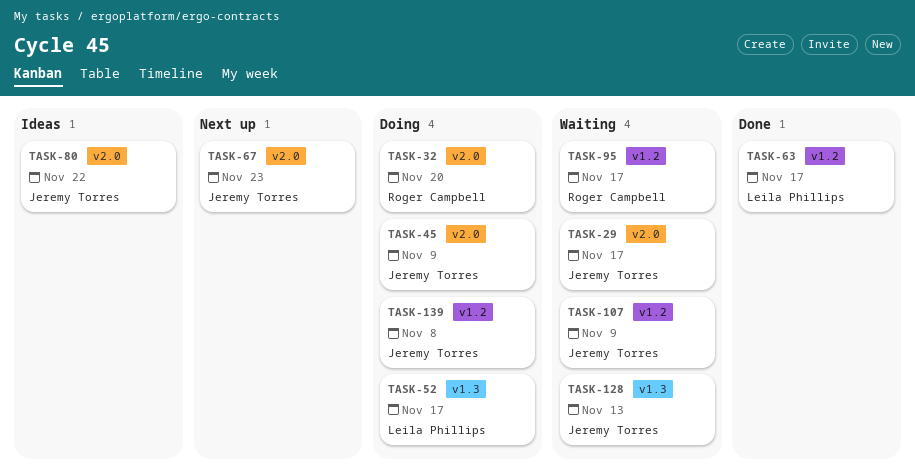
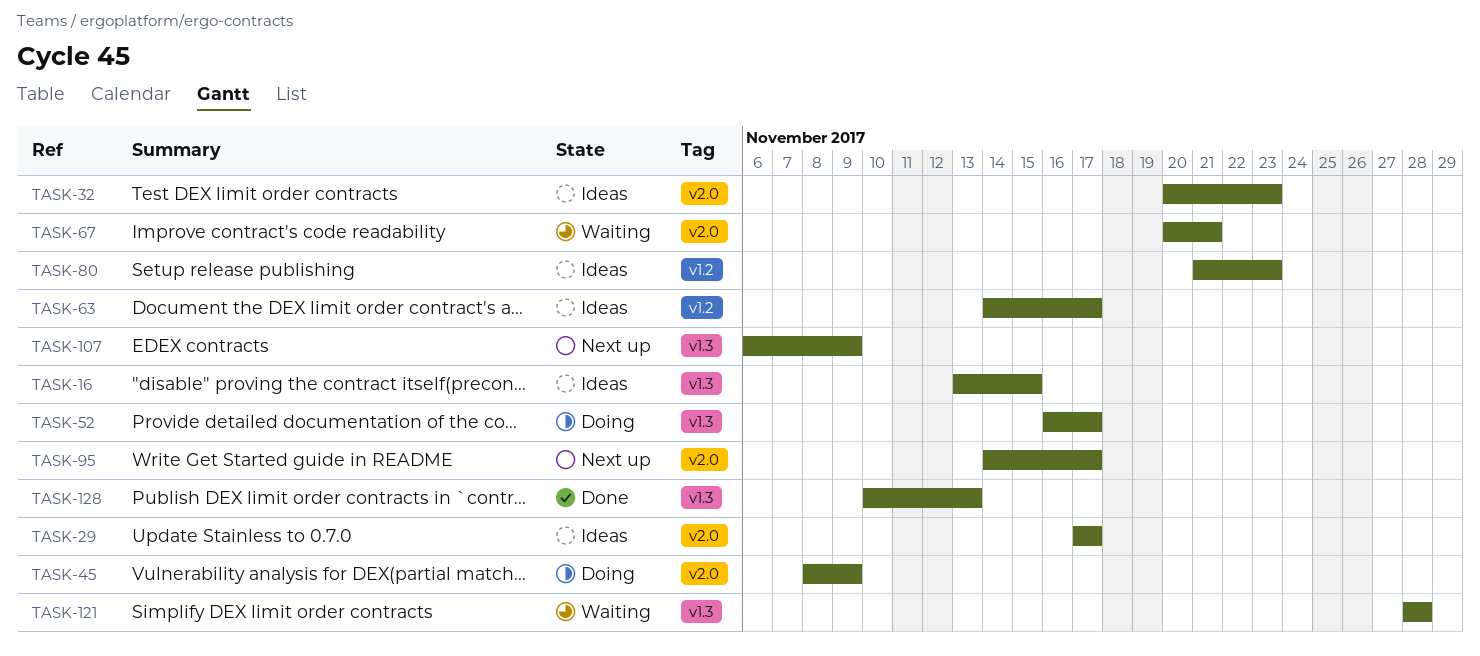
TASK-16: none -> present
TASK-29, status: Waiting -> Ideas
TASK-32, status: Doing -> Ideas
TASK-32, due: Nov 20 -> Nov 23
TASK-63, status: Done -> Ideas
TASK-67, status: Next up -> Waiting
TASK-67, due: Nov 23 -> Nov 21
TASK-80, label: v2.0 -> v1.2
TASK-80, due: Nov 22 -> Nov 23
TASK-95, status: Waiting -> Next up
TASK-95, label: v1.2 -> v2.0
TASK-107, status: Waiting -> Next up
TASK-107, label: v1.2 -> v1.3
TASK-121: none -> present
TASK-128, status: Waiting -> Done
TASK-139: present -> none

